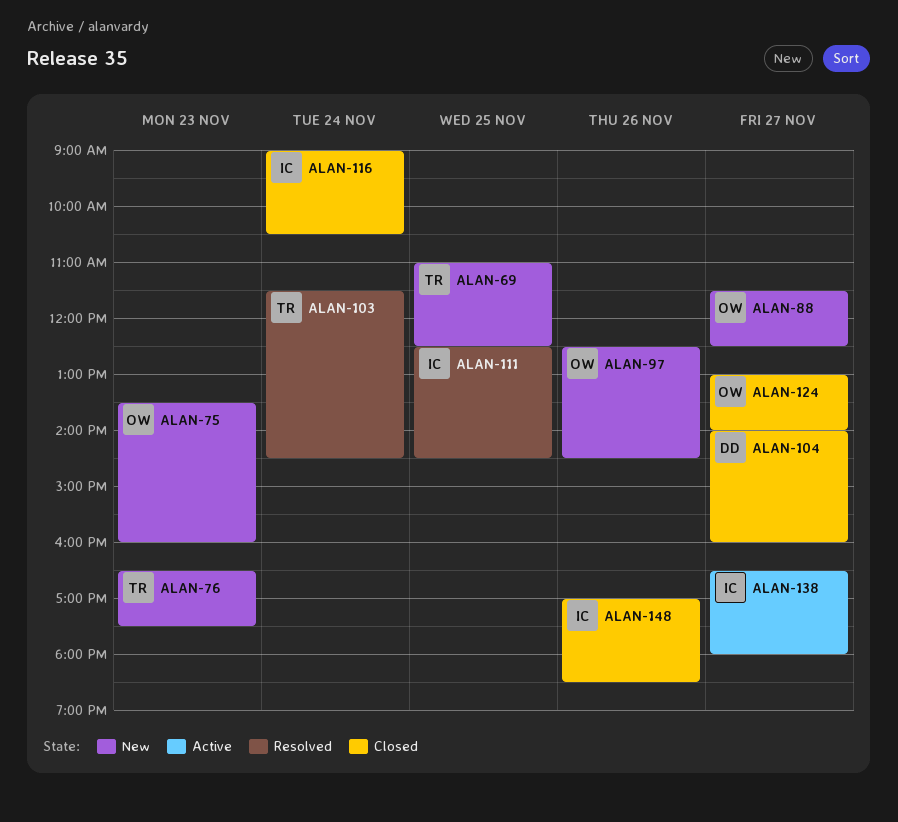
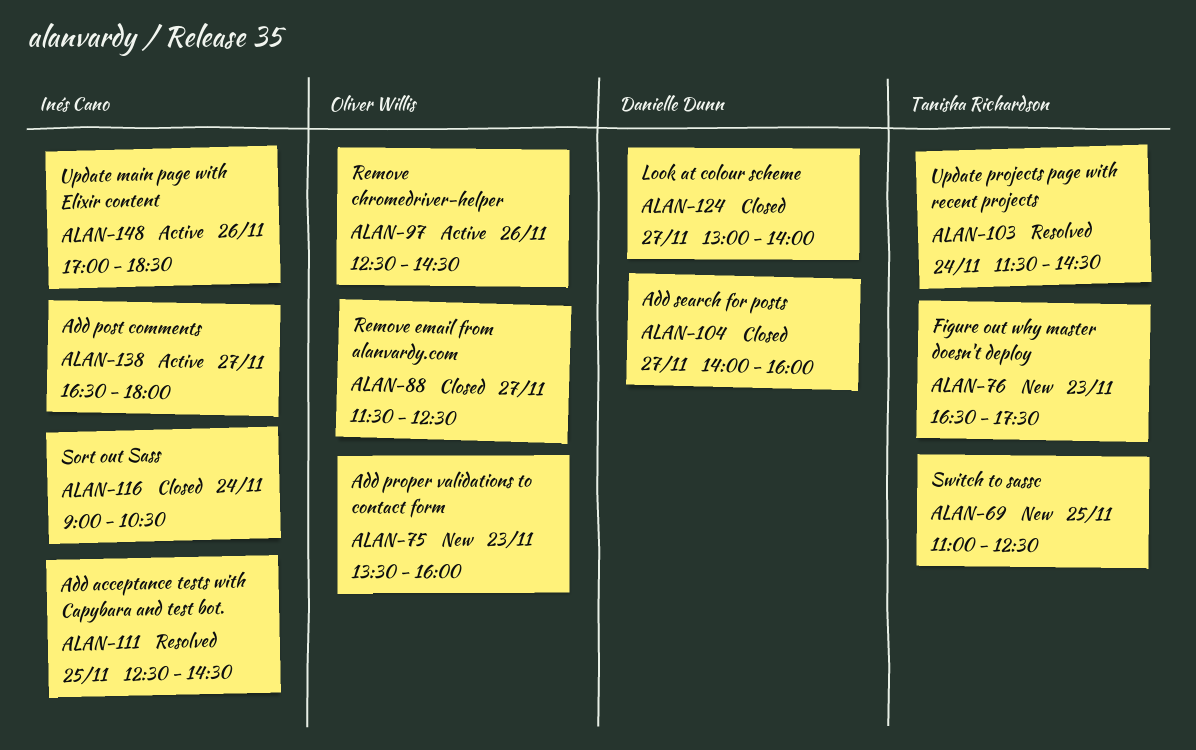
ALAN-88, status: New -> Closed
ALAN-97, status: New -> Active
ALAN-124, owner: Oliver Willis -> Danielle Dunn
ALAN-148, status: Closed -> Active

